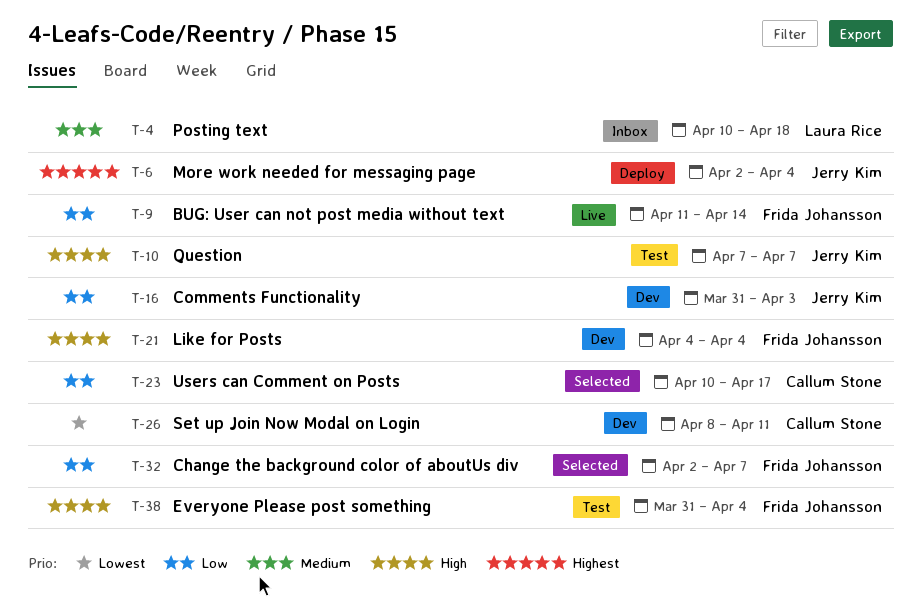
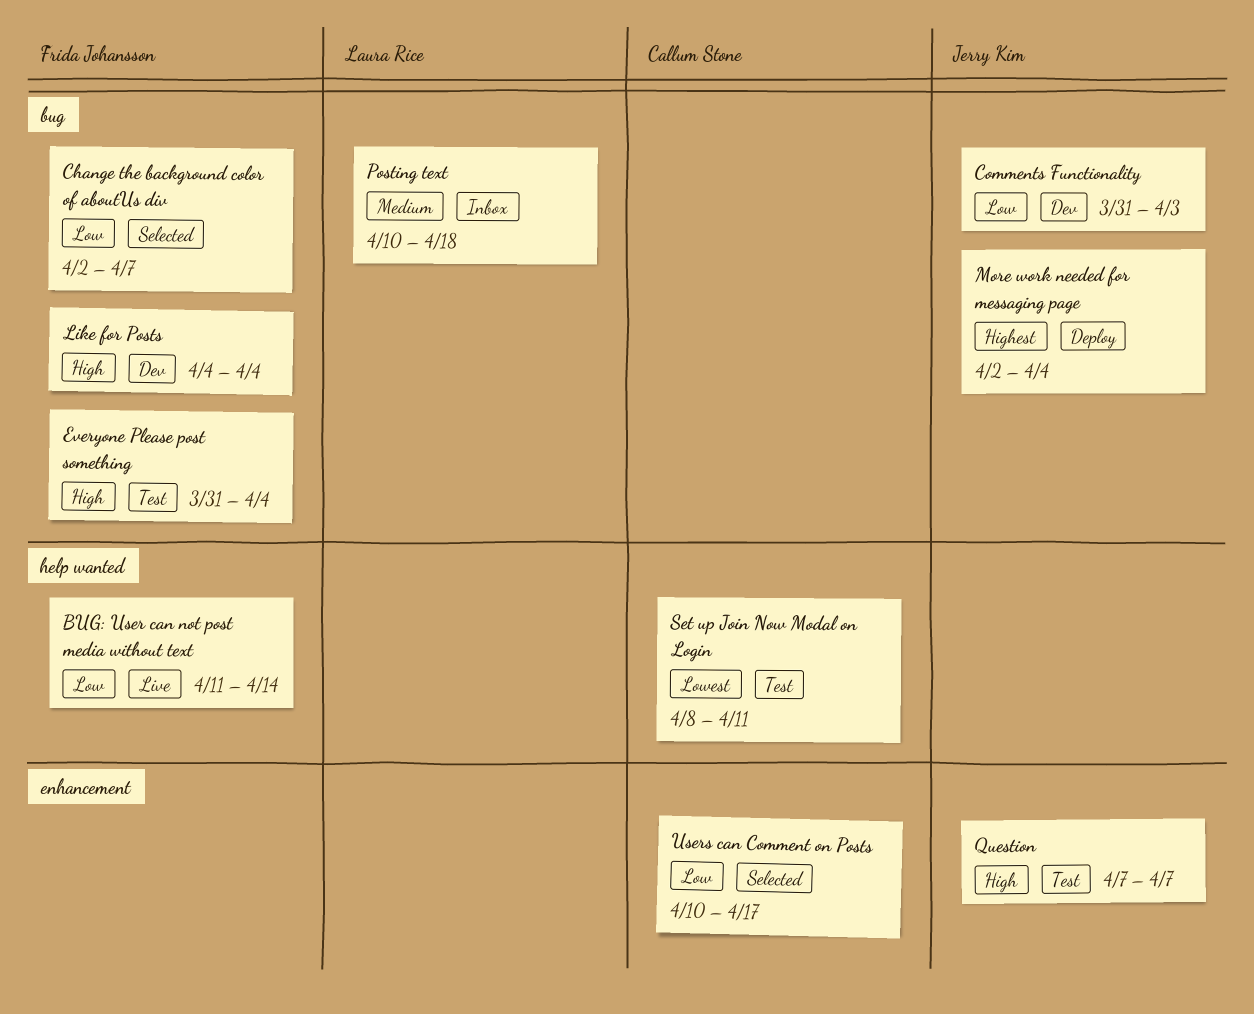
Set up Join Now Modal on Login, status: Dev -> Test

